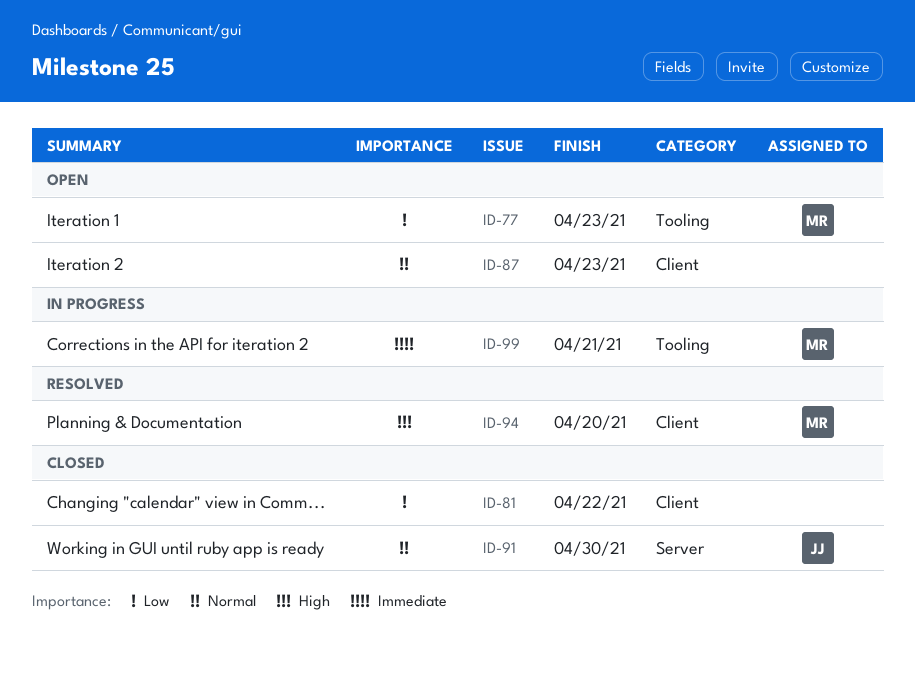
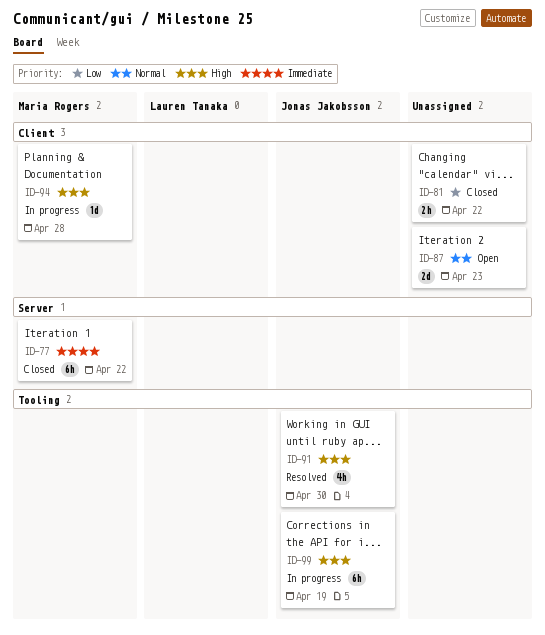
ID-77, status: Open -> Closed
ID-77, priority: Low -> Immediate
ID-77, label: Tooling -> Server
ID-77, due: Apr 23 -> Apr 22
ID-91, status: Closed -> Resolved
ID-91, priority: Normal -> High
ID-91, label: Server -> Tooling
ID-94, status: Resolved -> In progress
ID-94, due: Apr 20 -> Apr 28
ID-99, owner: Maria Rogers -> Jonas Jakobsson
ID-99, priority: Immediate -> High
ID-99, due: Apr 21 -> Apr 19

